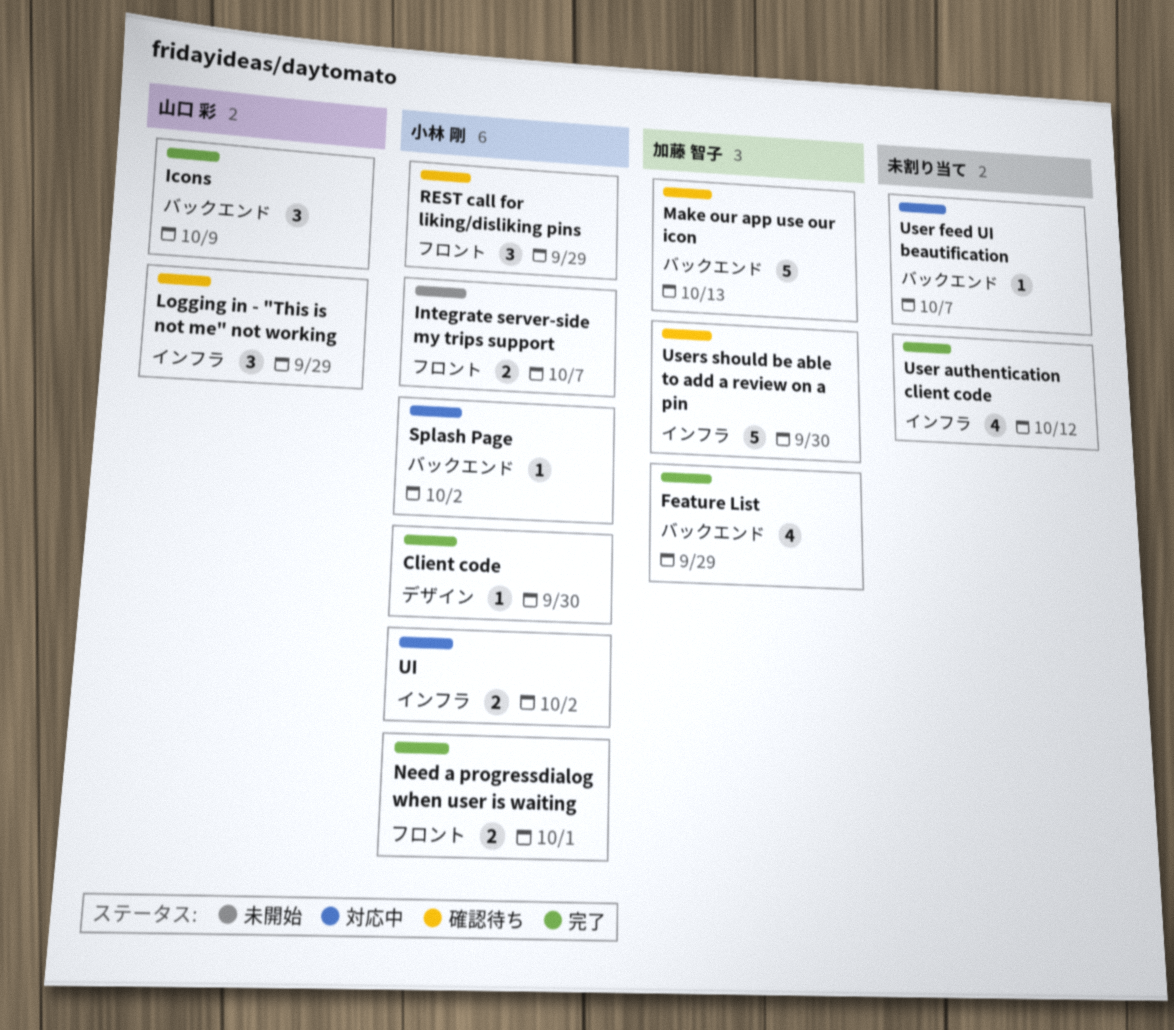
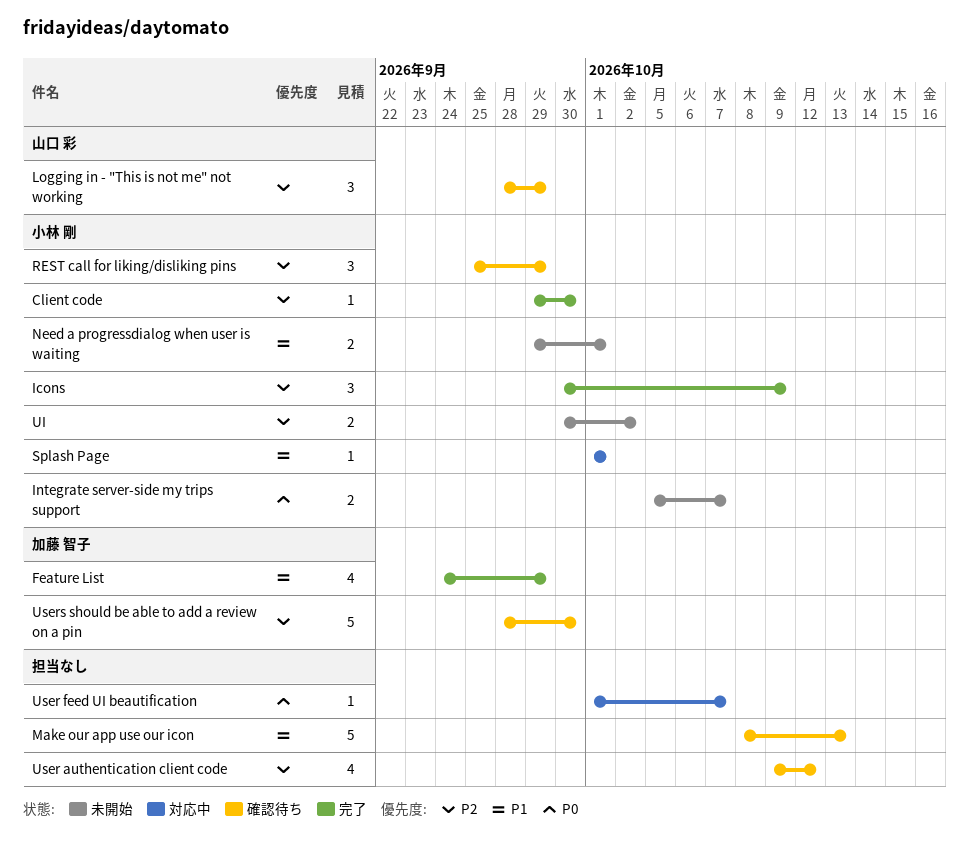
Icons, owner: 山口 彩 -> 小林 剛
Make our app use our icon, owner: 加藤 智子 -> none
Need a progressdialog when user is waiting, status: 完了 -> 未開始
Splash Page, due: Oct 2 -> Oct 1
UI, status: 対応中 -> 未開始
User authentication client code, status: 完了 -> 確認待ち

